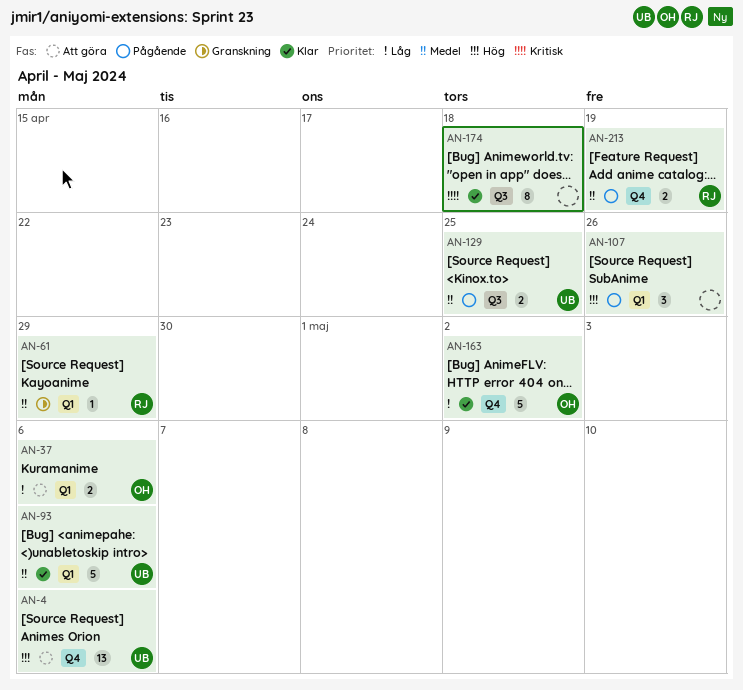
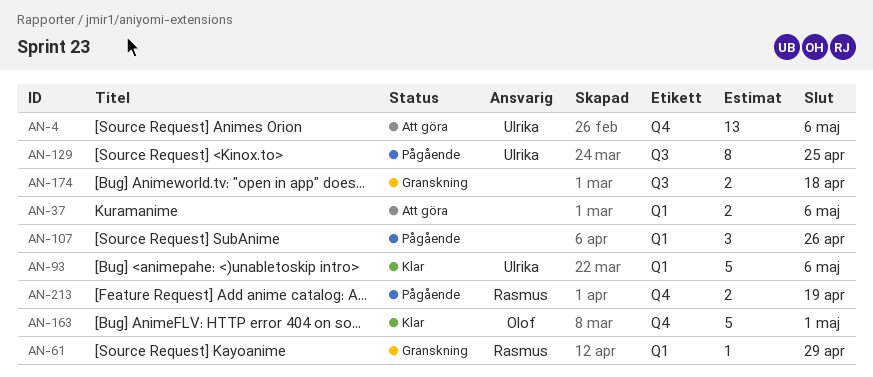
AN-37, owner: Olof -> none
AN-129, estimate: 2 -> 8
AN-163, due: May 2 -> May 1
AN-174, status: Klar -> Granskning
AN-174, estimate: 8 -> 2

